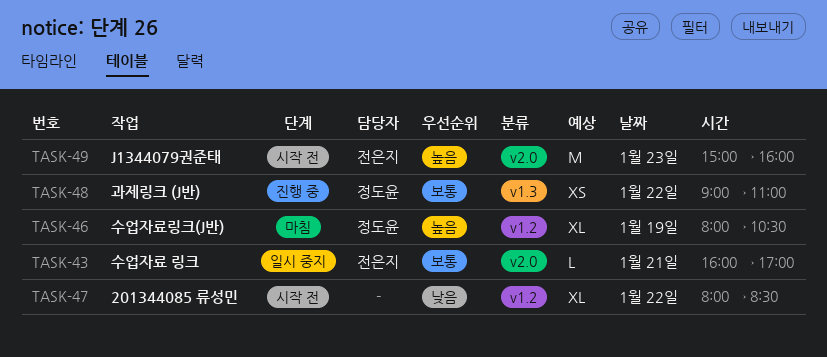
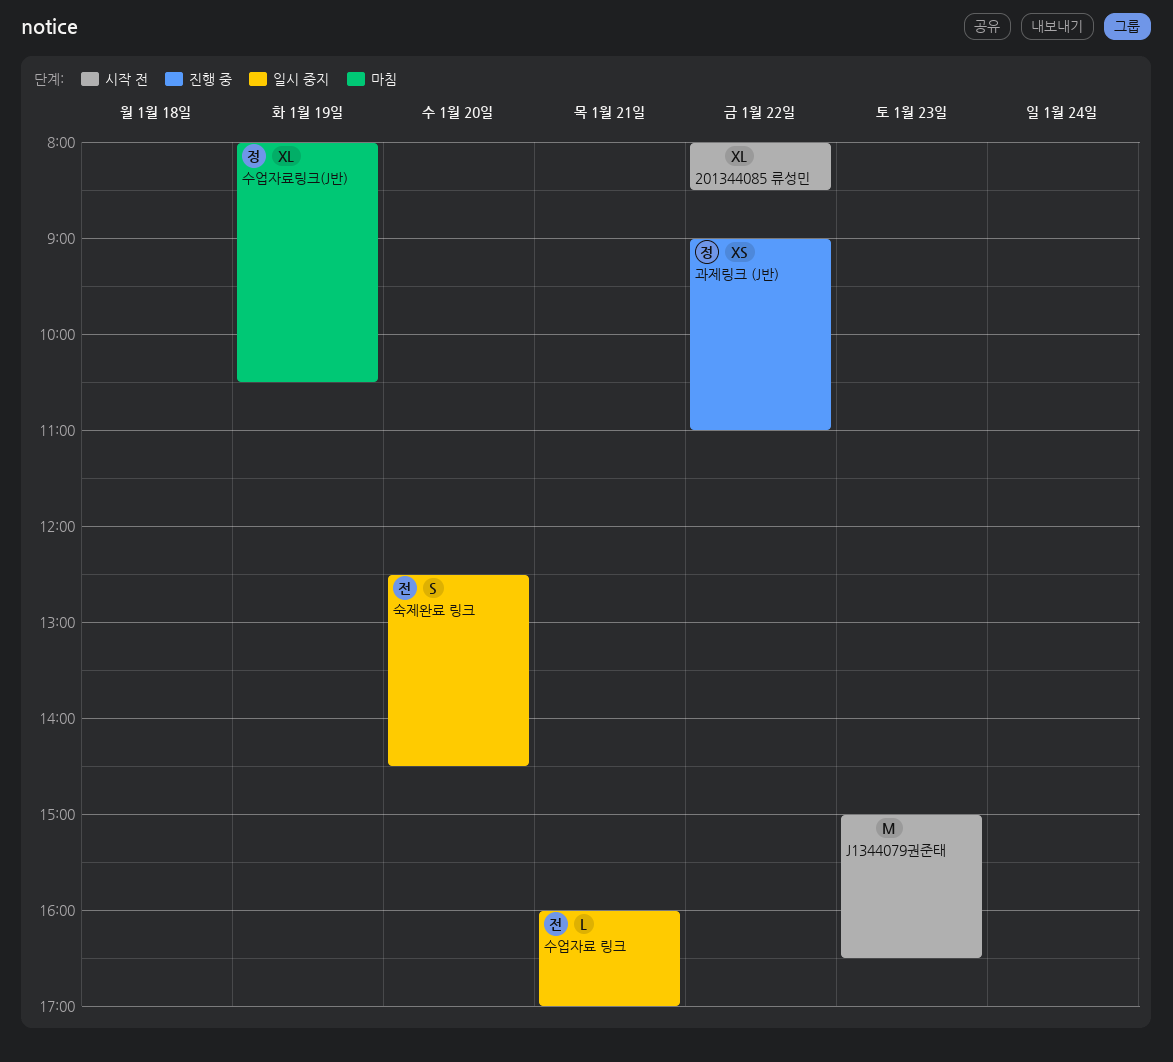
J1344079권준태, owner: 전은지 -> none
J1344079권준태, ends: 16:00 -> 16:30
숙제완료 링크: none -> present

